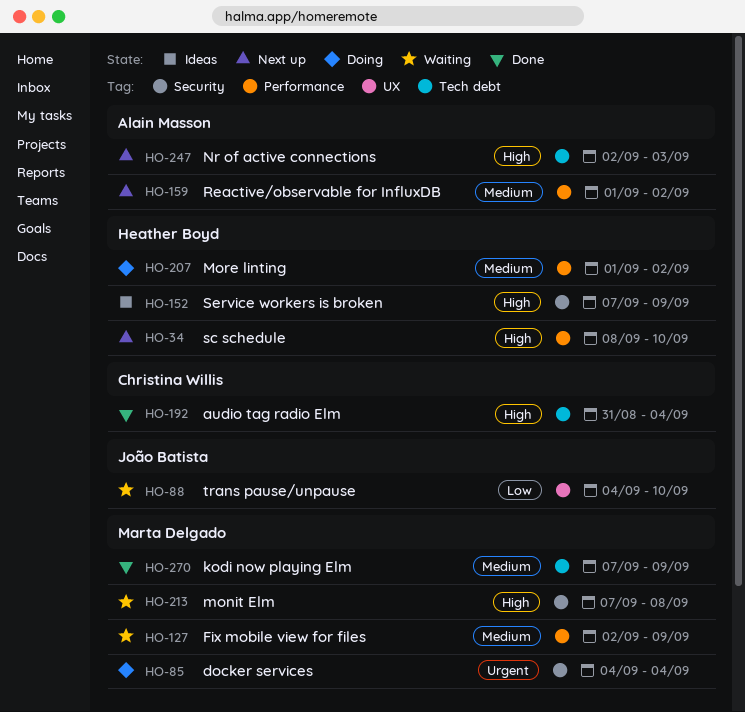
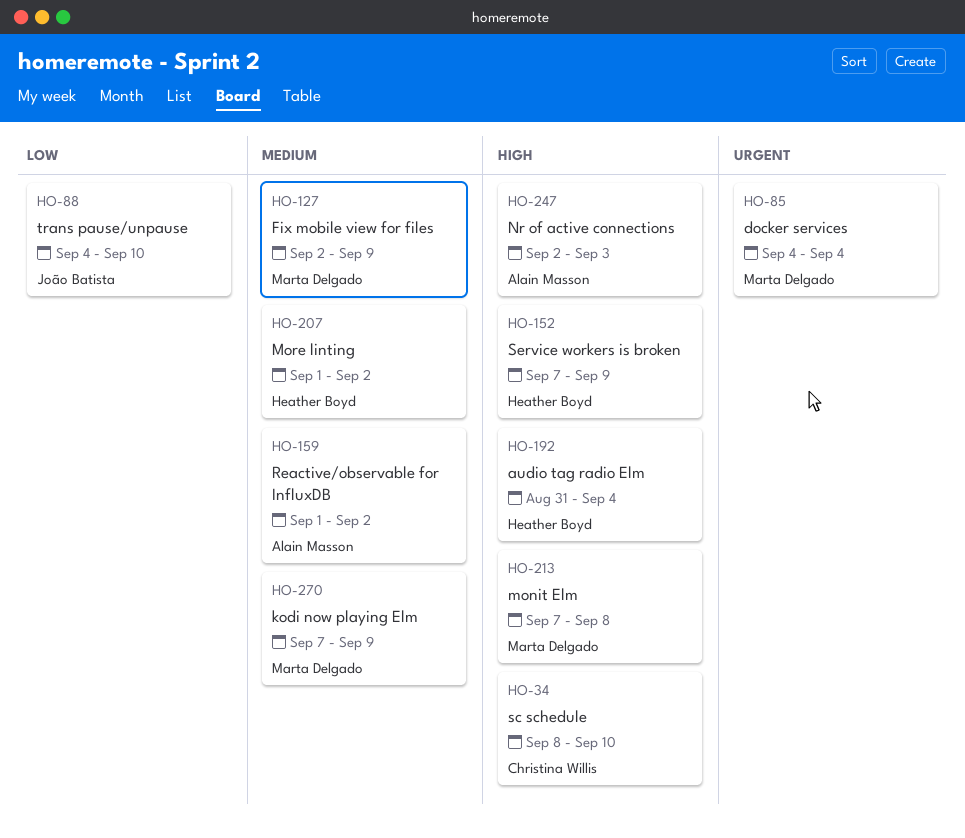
HO-34, owner: Heather Boyd -> Christina Willis
HO-192, owner: Christina Willis -> Heather Boyd

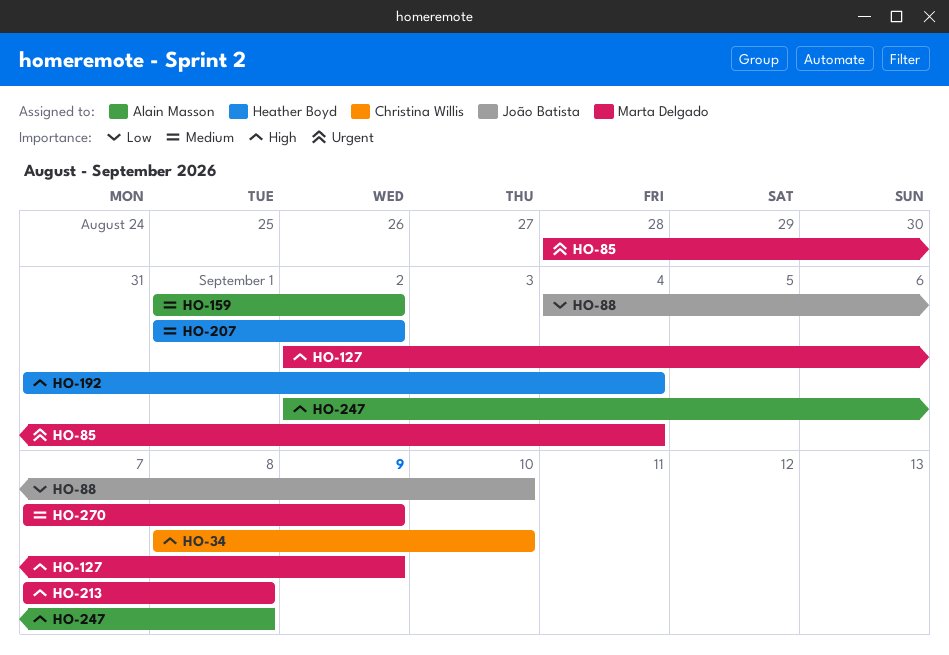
HO-85, start: Sep 4 -> Aug 28
HO-127, priority: Medium -> High
HO-152: present -> none
HO-247, due: Sep 3 -> Sep 8

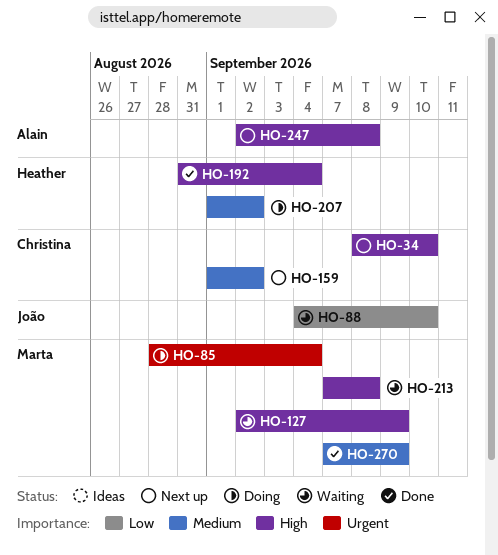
HO-159, owner: Alain Masson -> Christina Willis

